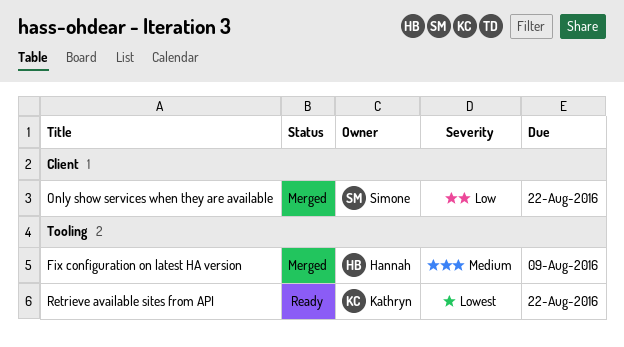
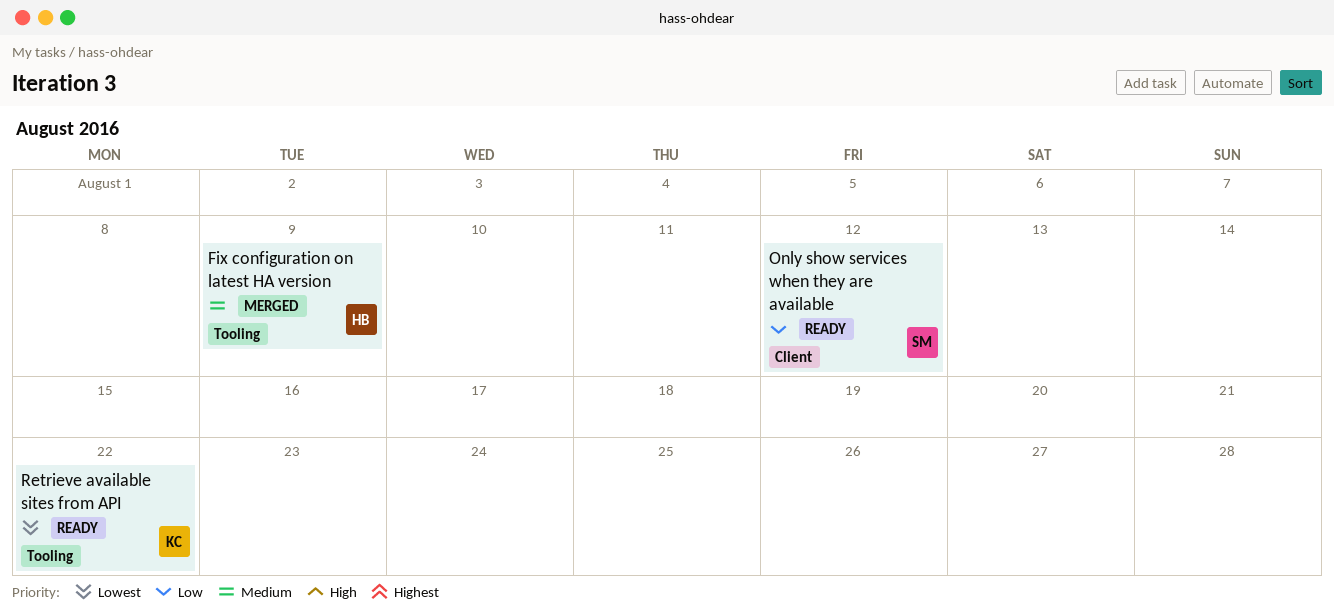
Only show services when they are available, status: Merged -> Ready
Only show services when they are available, due: Aug 22 -> Aug 12

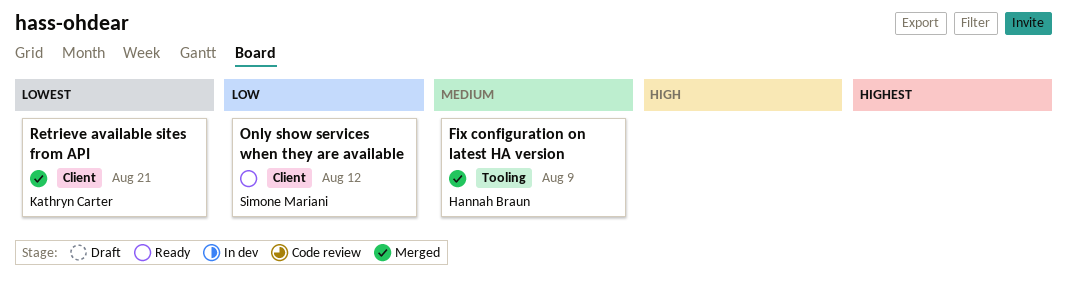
Retrieve available sites from API, status: Ready -> Merged
Retrieve available sites from API, label: Tooling -> Client
Retrieve available sites from API, due: Aug 22 -> Aug 21

